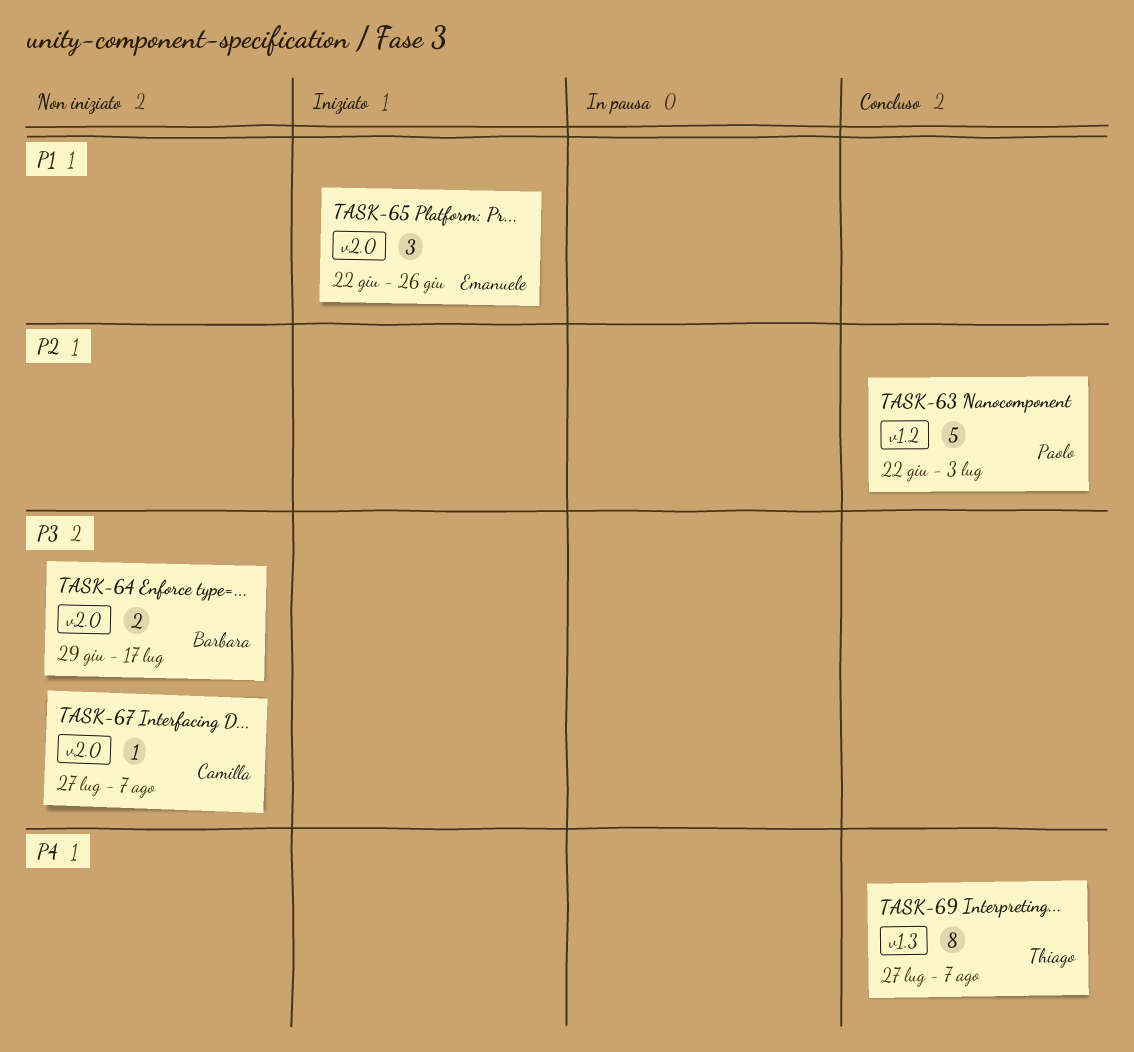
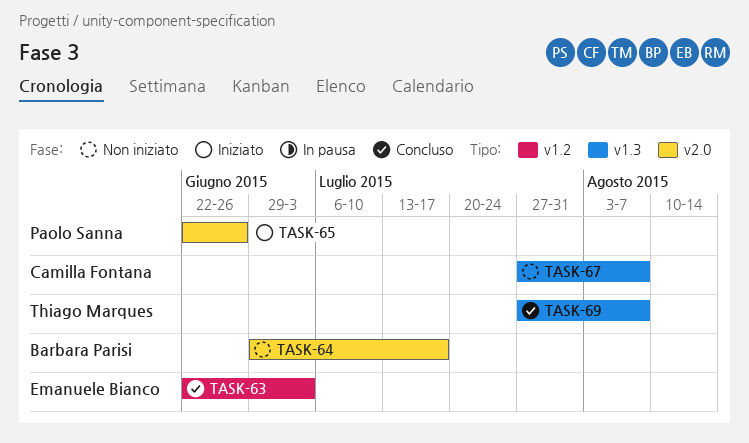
TASK-63, owner: Paolo Sanna -> Emanuele Bianco
TASK-65, owner: Emanuele Bianco -> Paolo Sanna
TASK-67, label: v2.0 -> v1.3

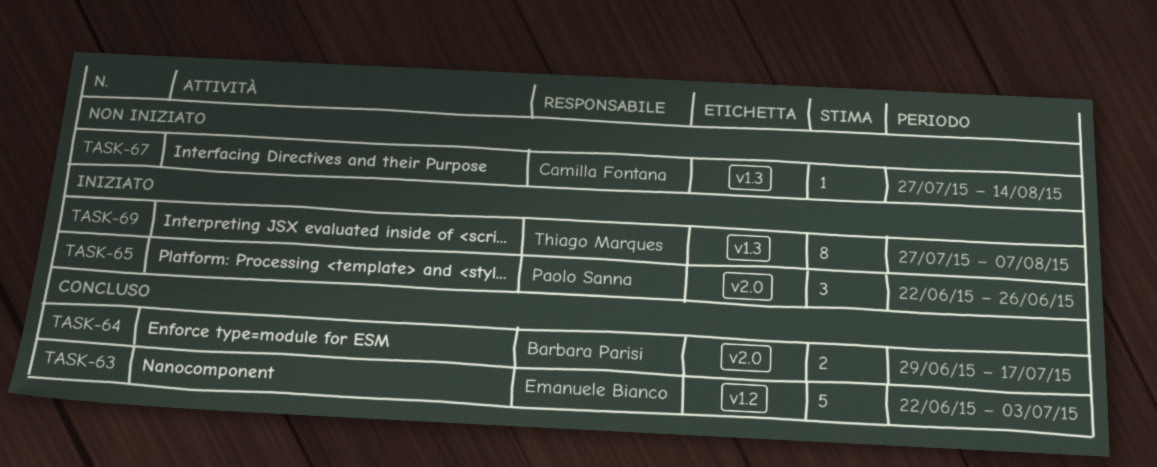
TASK-64, status: Non iniziato -> Concluso
TASK-67, due: Aug 7 -> Aug 14
TASK-69, status: Concluso -> Iniziato

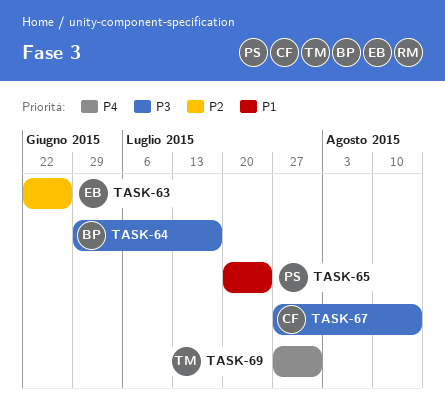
TASK-63, due: Jul 3 -> Jun 26
TASK-65, start: Jun 22 -> Jul 20
TASK-65, due: Jun 26 -> Jul 24
TASK-69, due: Aug 7 -> Jul 31

